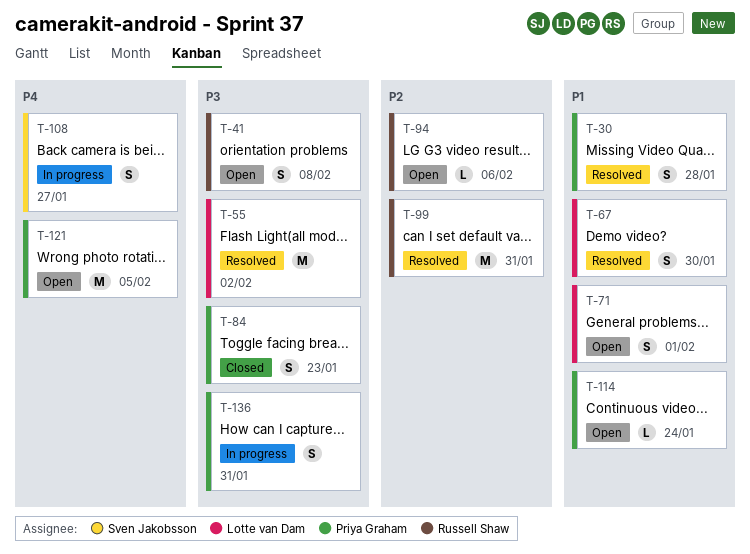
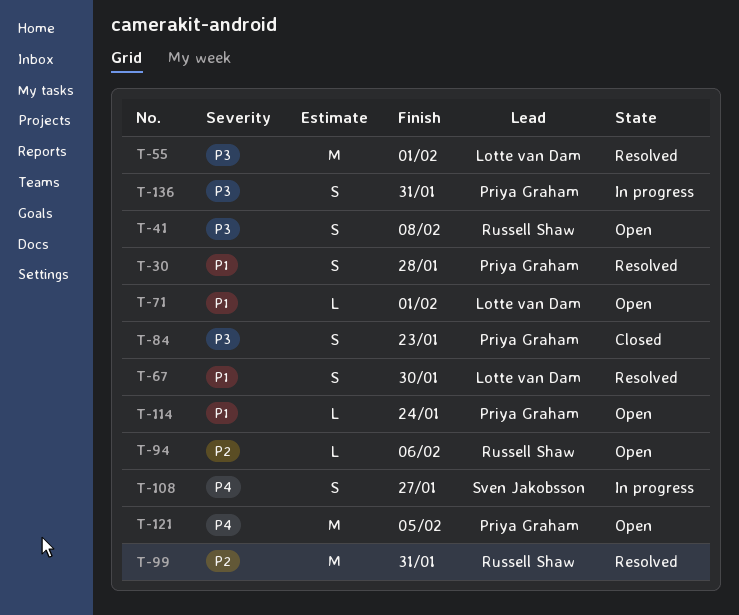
T-55, due: Feb 2 -> Feb 1
T-71, estimate: S -> L

